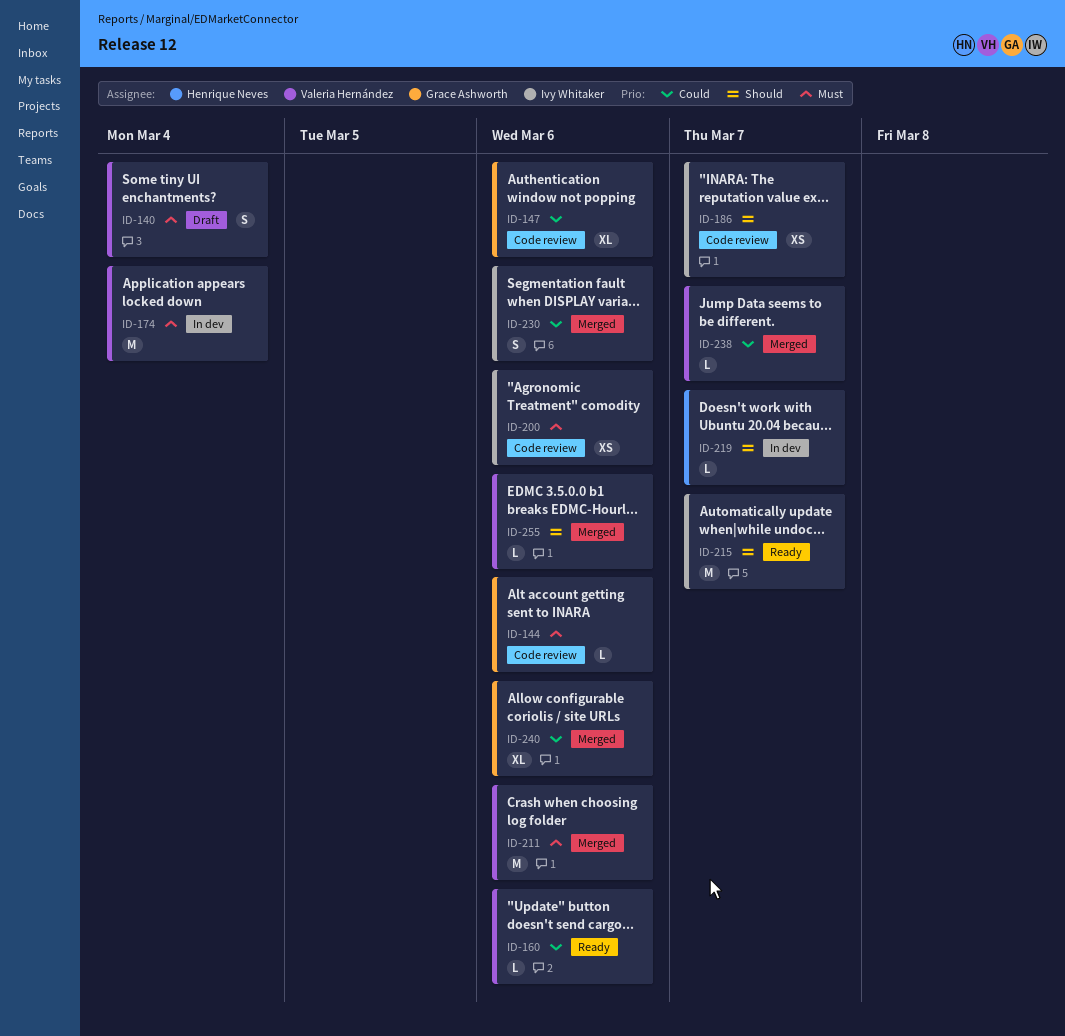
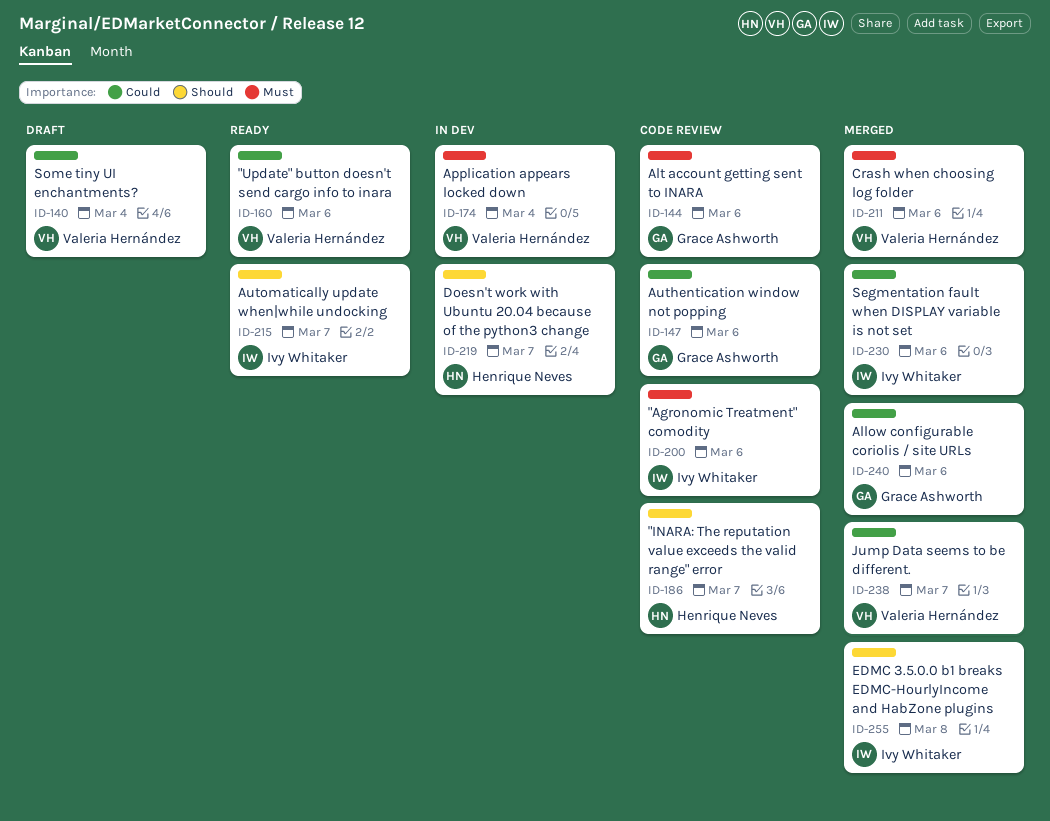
ID-140, priority: Must -> Could
ID-186, owner: Ivy Whitaker -> Henrique Neves
ID-255, owner: Valeria Hernández -> Ivy Whitaker
ID-255, due: Mar 6 -> Mar 8

